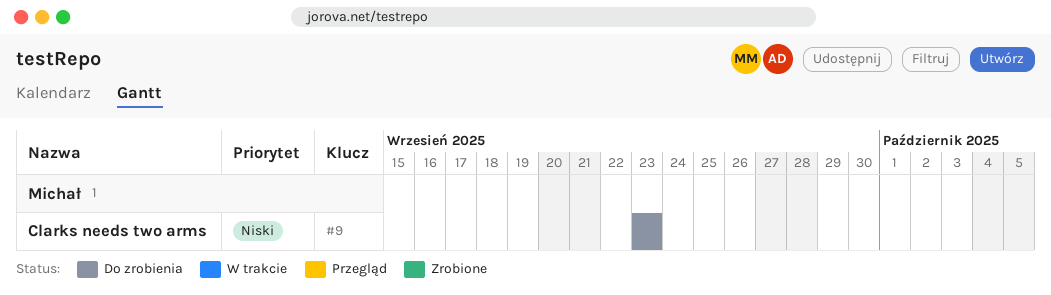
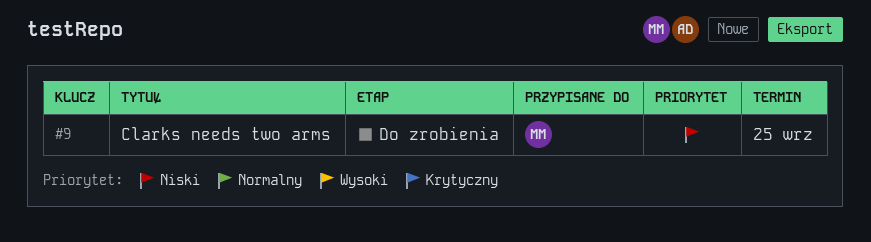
#9, due: Sep 23 -> Sep 25

